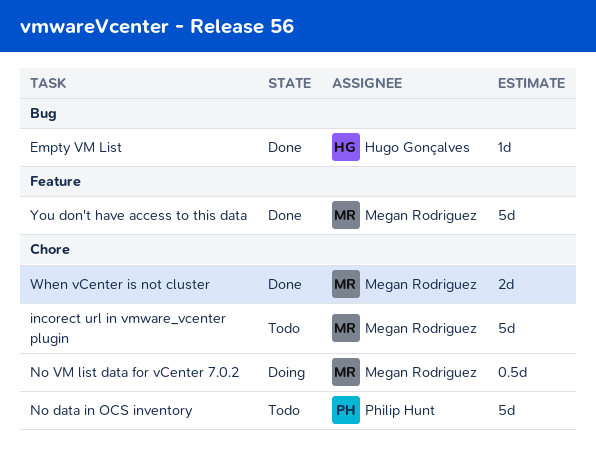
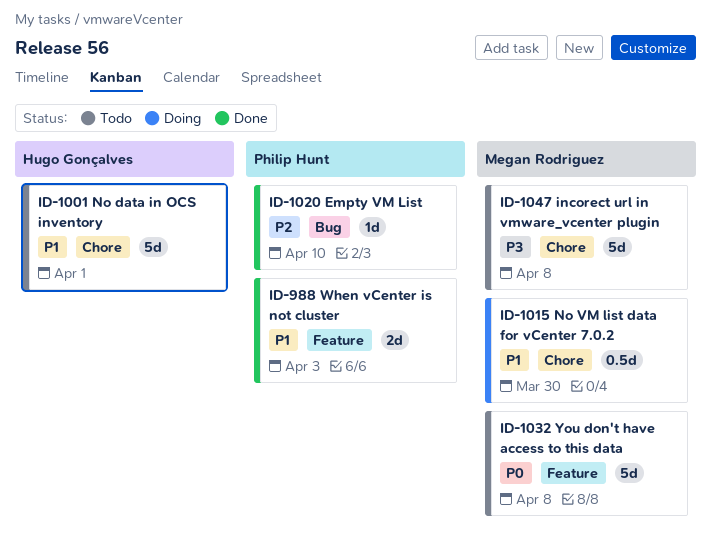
Empty VM List, owner: Hugo Gonçalves -> Philip Hunt
No data in OCS inventory, owner: Philip Hunt -> Hugo Gonçalves
When vCenter is not cluster, owner: Megan Rodriguez -> Philip Hunt
When vCenter is not cluster, label: Chore -> Feature
You don't have access to this data, status: Done -> Todo

